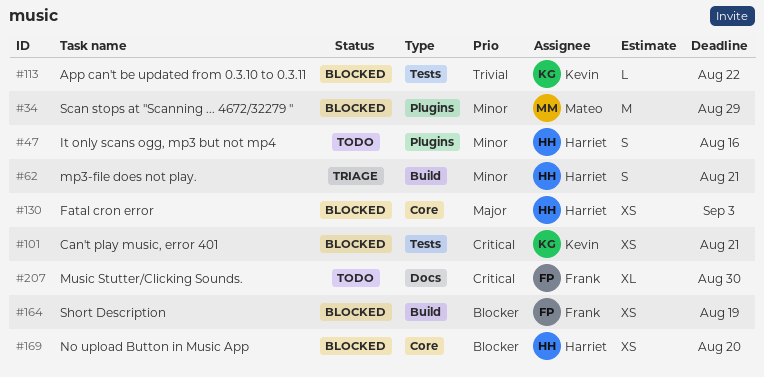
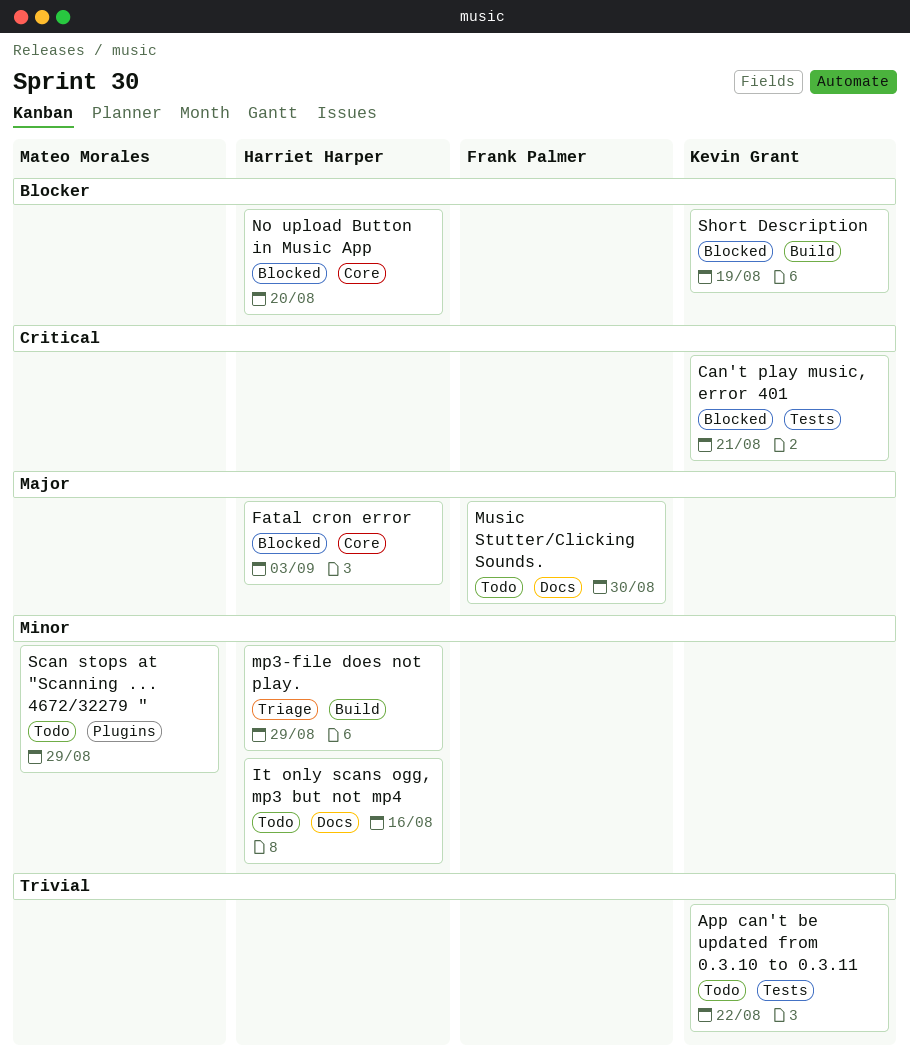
App can't be updated from 0.3.10 to 0.3.11, status: Blocked -> Todo
It only scans ogg, mp3 but not mp4, label: Plugins -> Docs
mp3-file does not play., due: Aug 21 -> Aug 29
Music Stutter/Clicking Sounds., priority: Critical -> Major
Scan stops at "Scanning ... 4672/32279 ", status: Blocked -> Todo
Short Description, owner: Frank Palmer -> Kevin Grant

